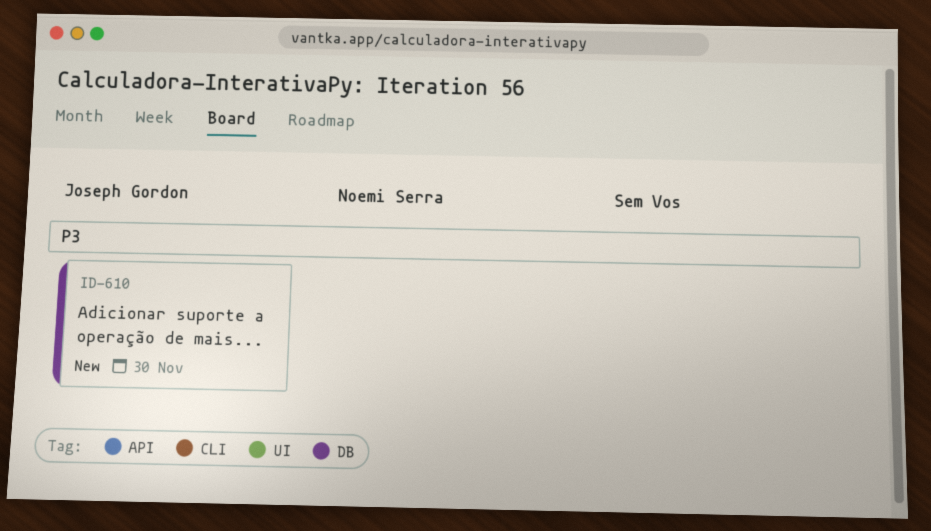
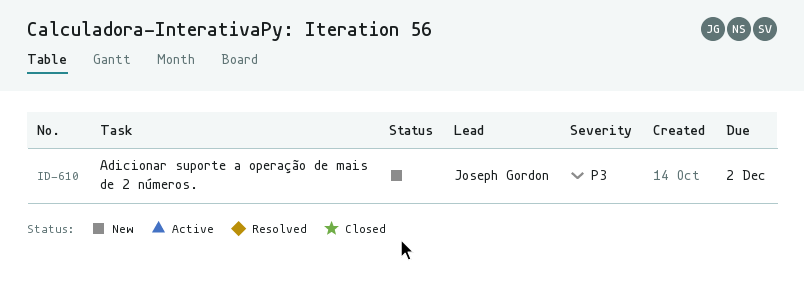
ID-610, due: Nov 30 -> Dec 2

